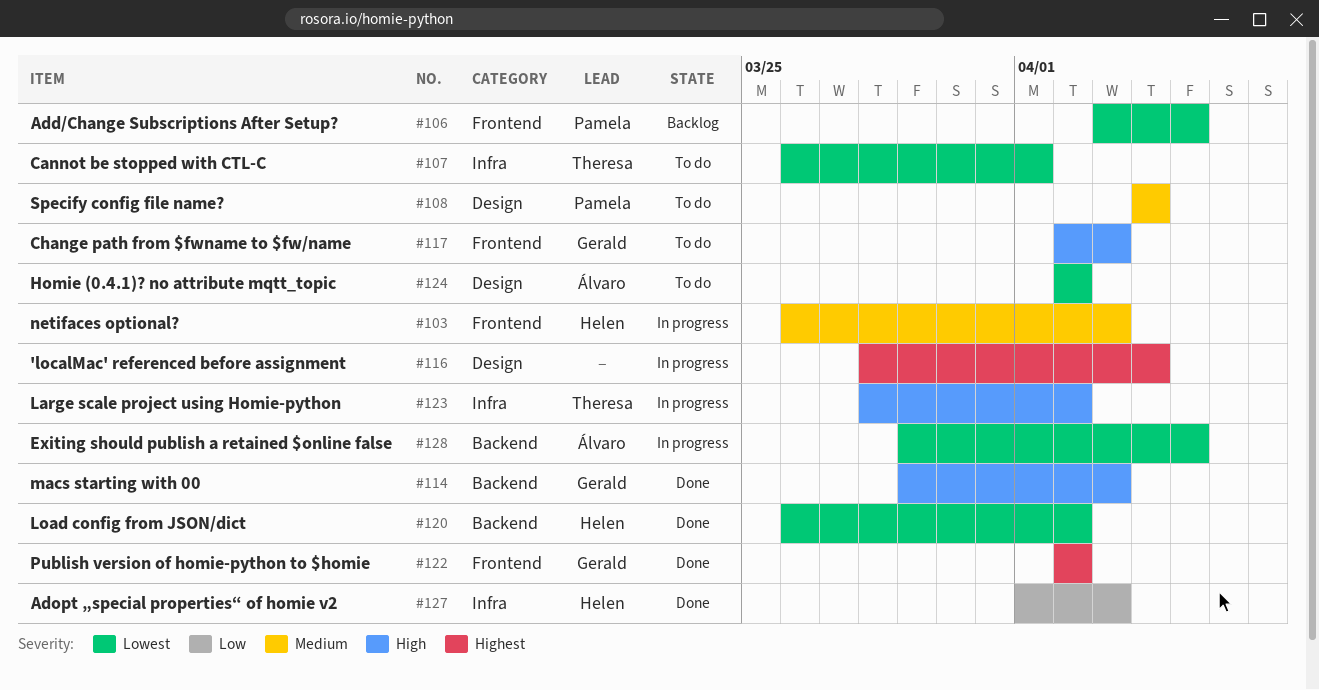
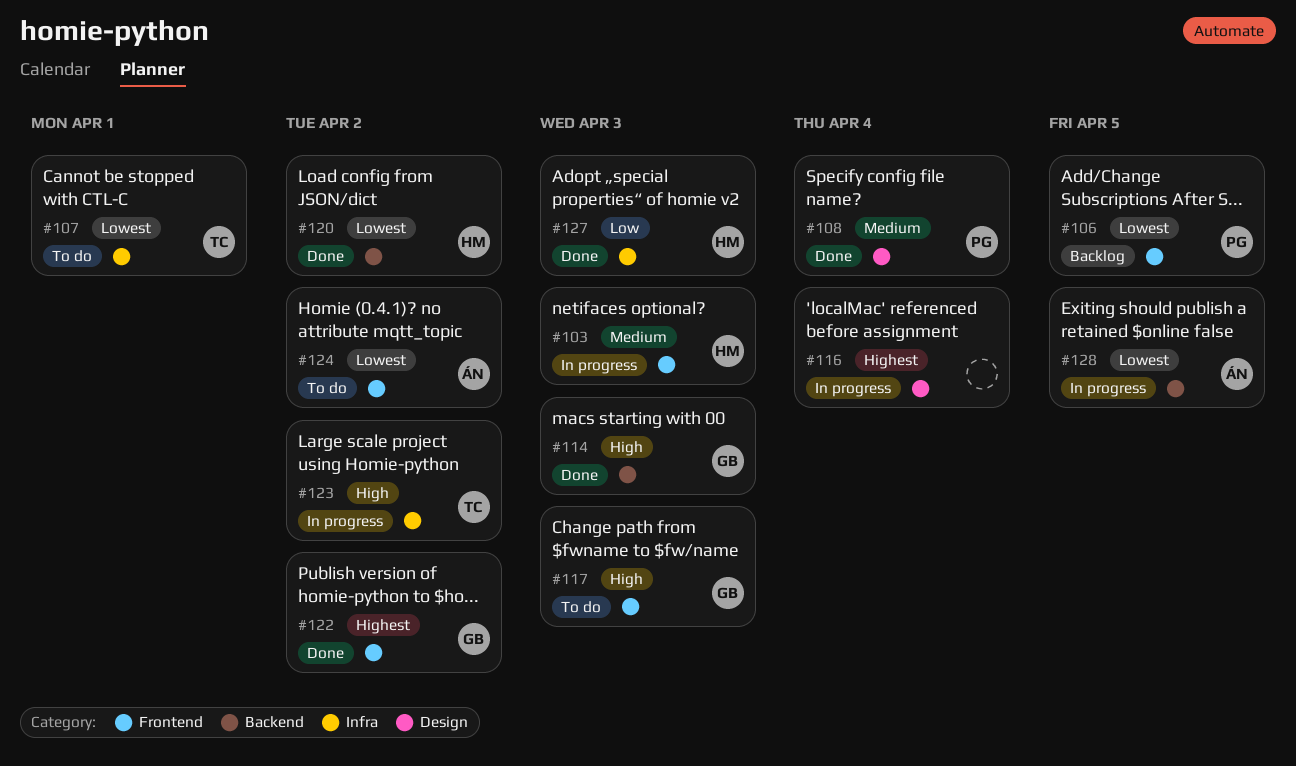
#108, status: To do -> Done
#124, label: Design -> Frontend

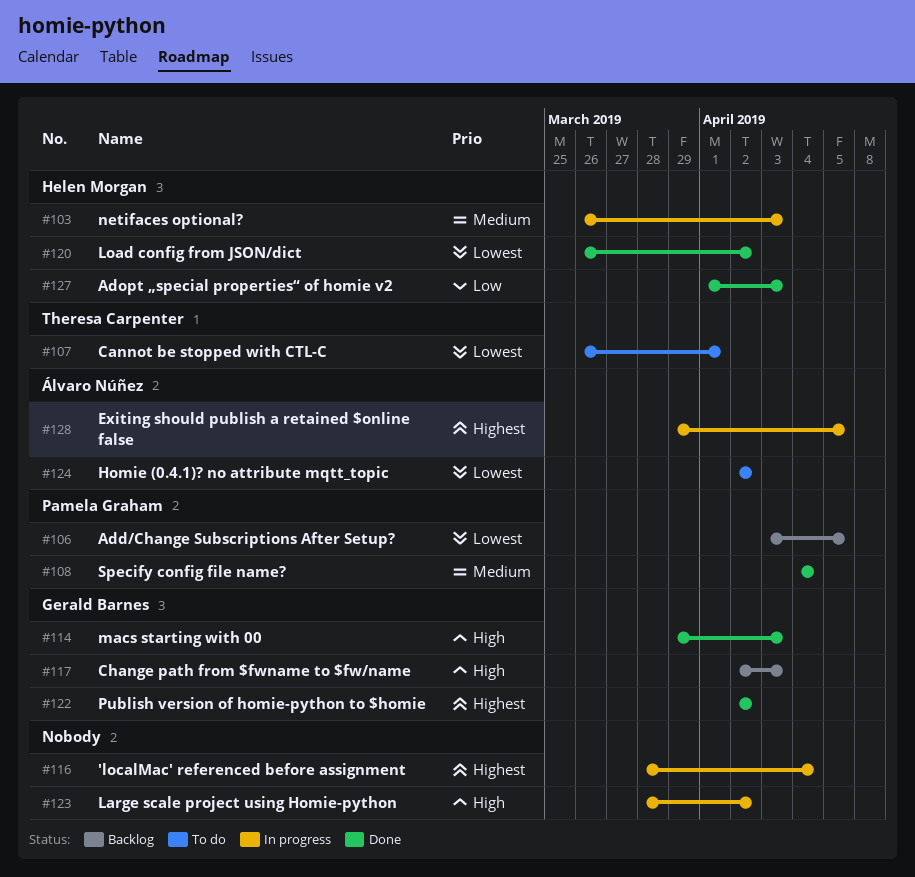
#117, status: To do -> Backlog
#123, owner: Theresa Carpenter -> none
#128, priority: Lowest -> Highest

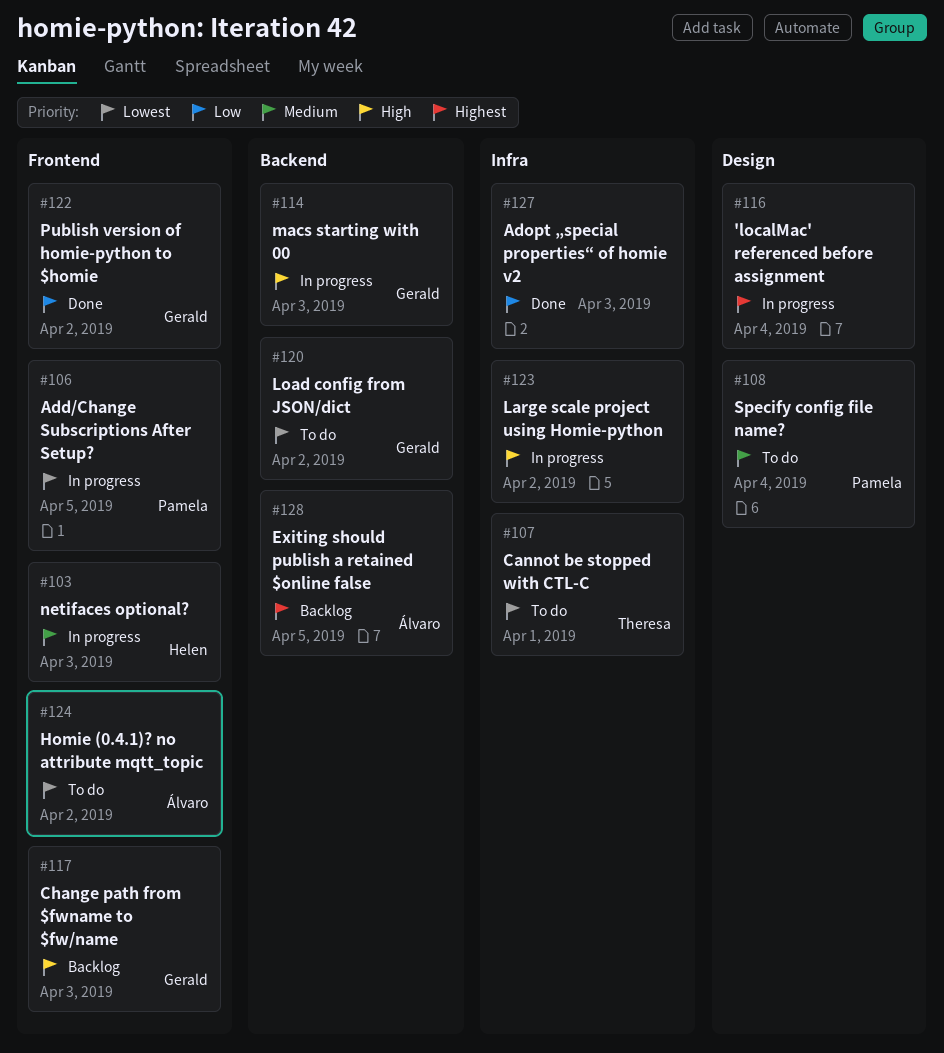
#106, status: Backlog -> In progress
#108, status: Done -> To do
#114, status: Done -> In progress
#120, status: Done -> To do
#120, owner: Helen Morgan -> Gerald Barnes
#122, priority: Highest -> Low
#127, owner: Helen Morgan -> none
#128, status: In progress -> Backlog

